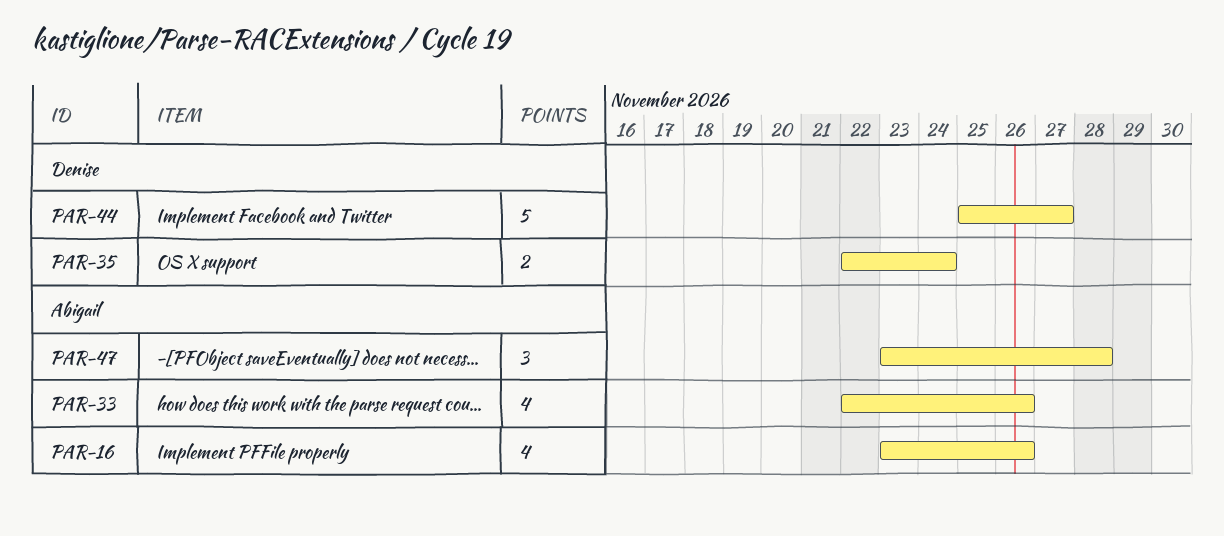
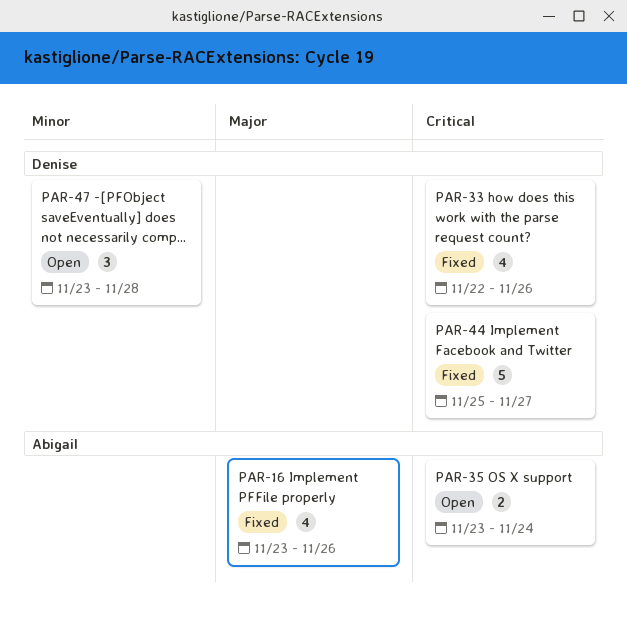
PAR-33, owner: Abigail -> Denise
PAR-35, owner: Denise -> Abigail
PAR-35, start: Nov 22 -> Nov 23
PAR-47, owner: Abigail -> Denise

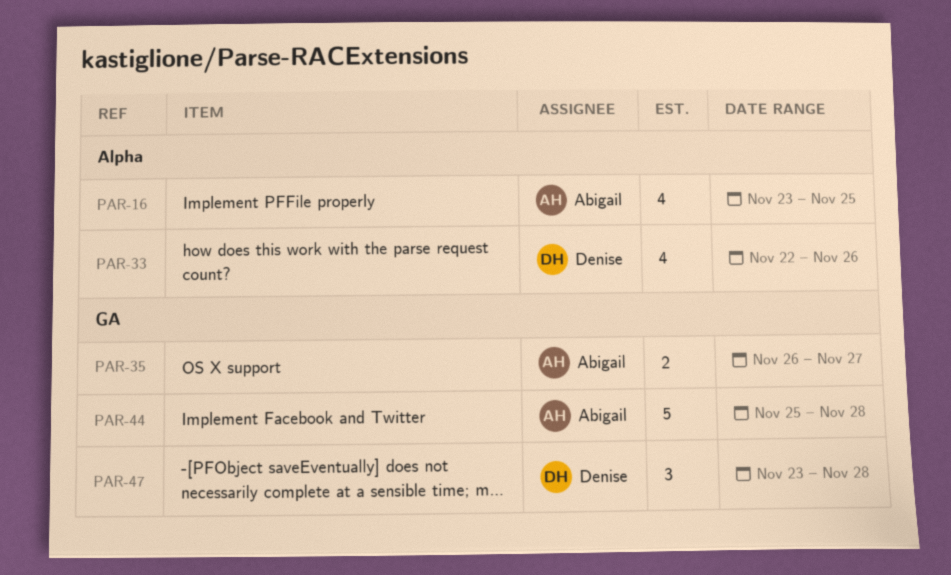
PAR-16, due: Nov 26 -> Nov 25
PAR-35, start: Nov 23 -> Nov 26
PAR-35, due: Nov 24 -> Nov 27
PAR-44, owner: Denise -> Abigail
PAR-44, due: Nov 27 -> Nov 28

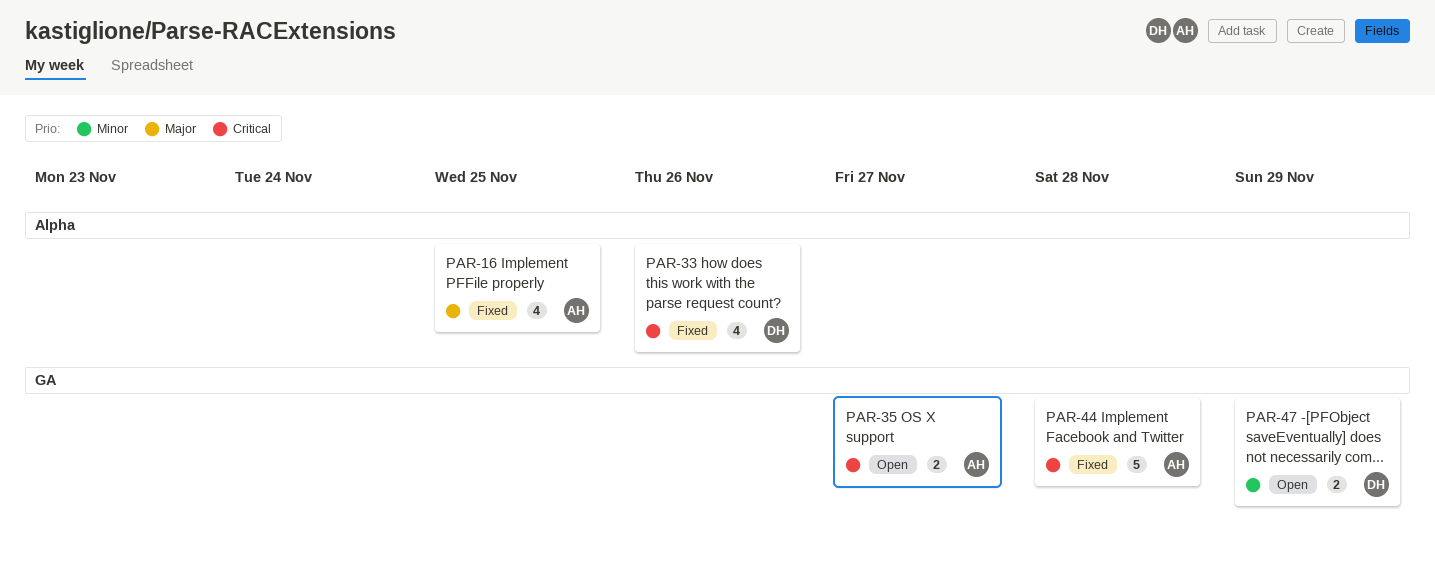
PAR-47, estimate: 3 -> 2
PAR-47, due: Nov 28 -> Nov 29

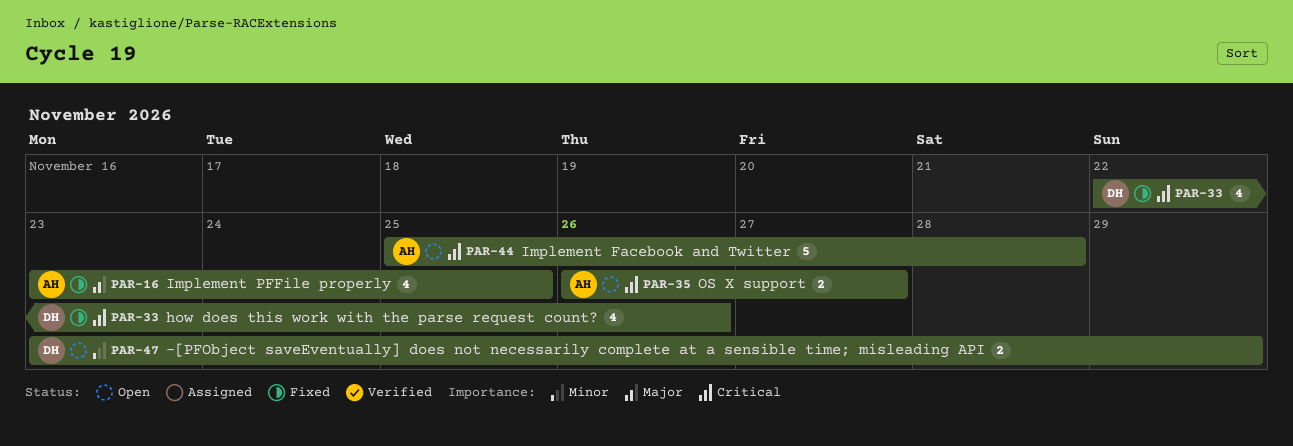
PAR-44, status: Fixed -> Open

